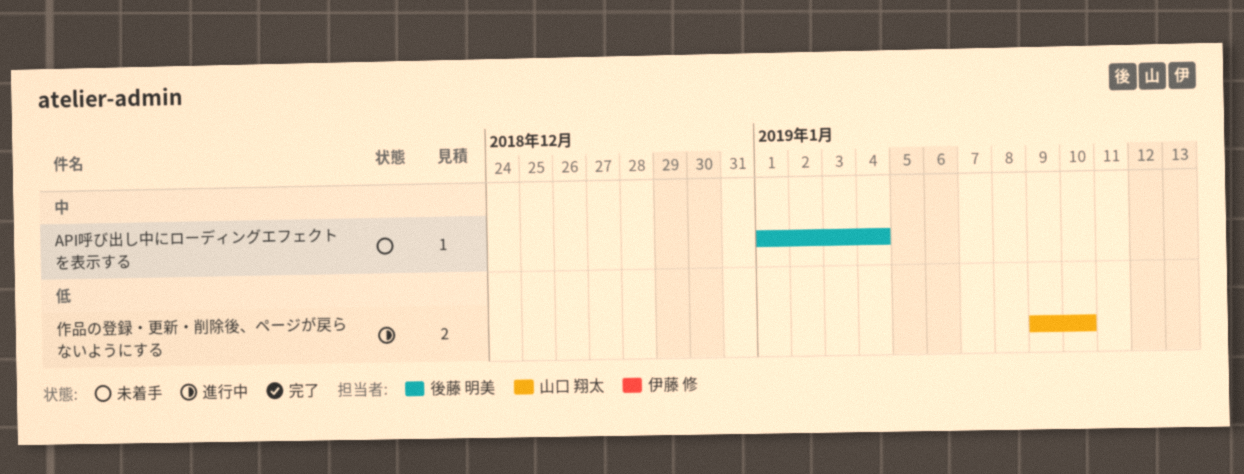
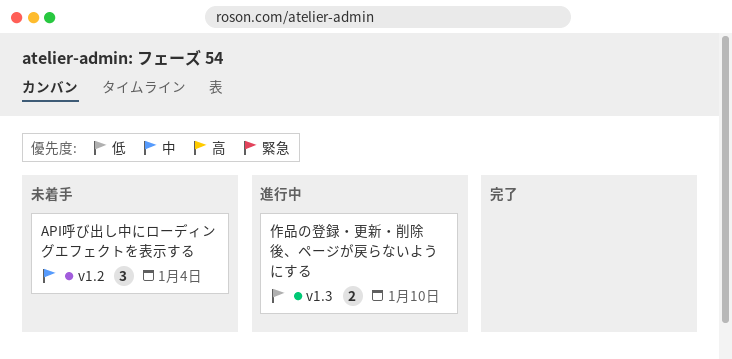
API呼び出し中にローディングエフェクトを表示する, estimate: 1 -> 3

